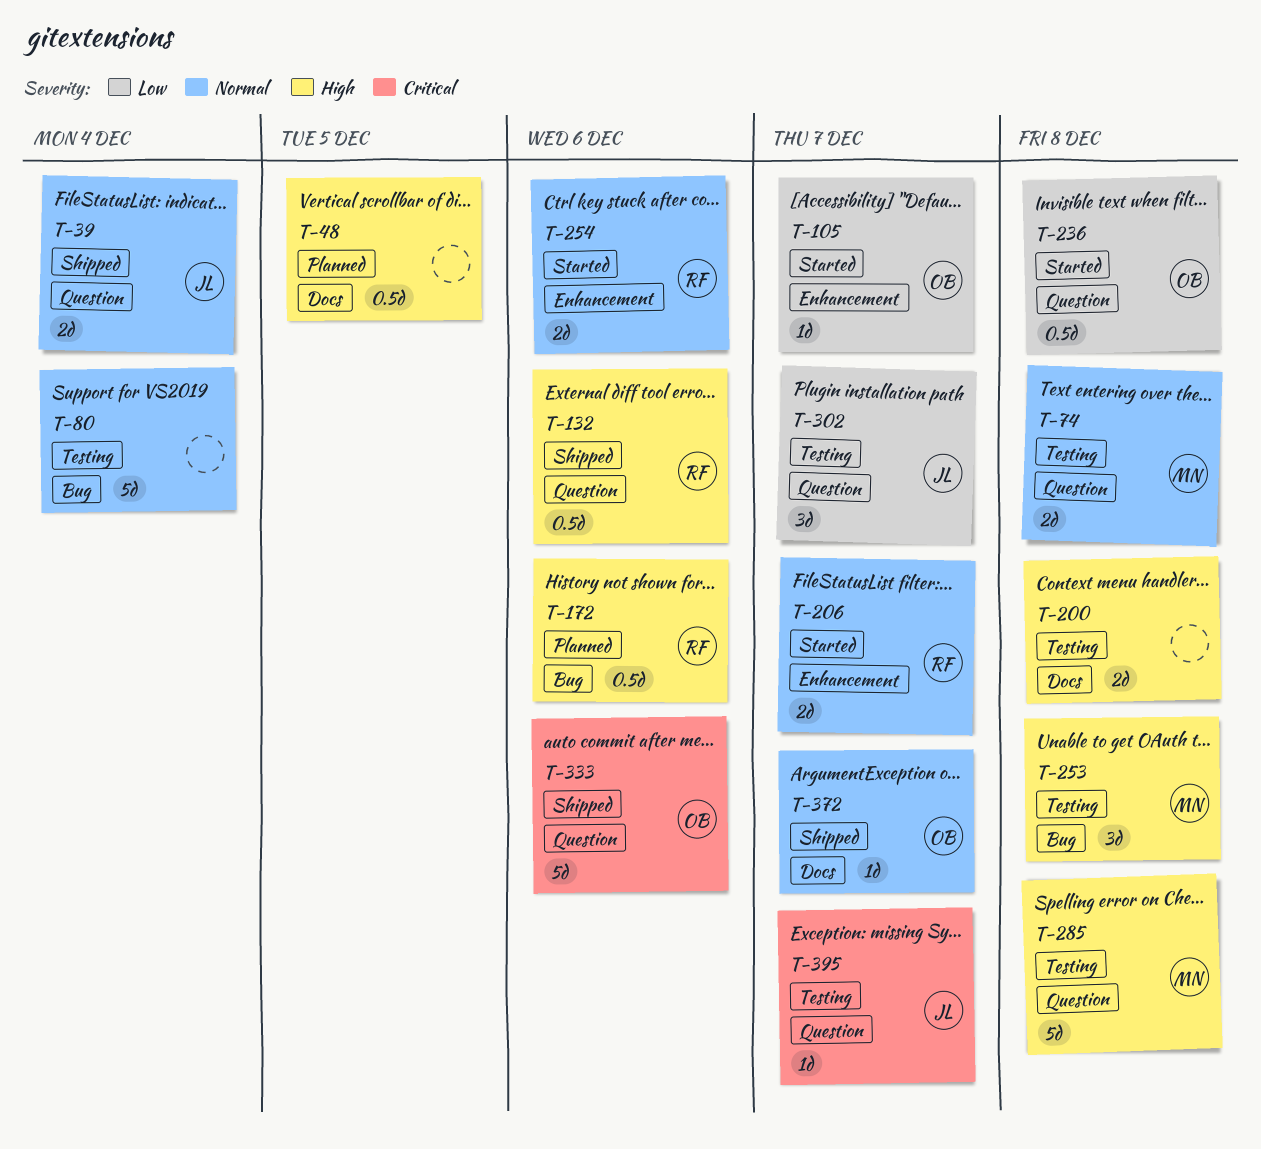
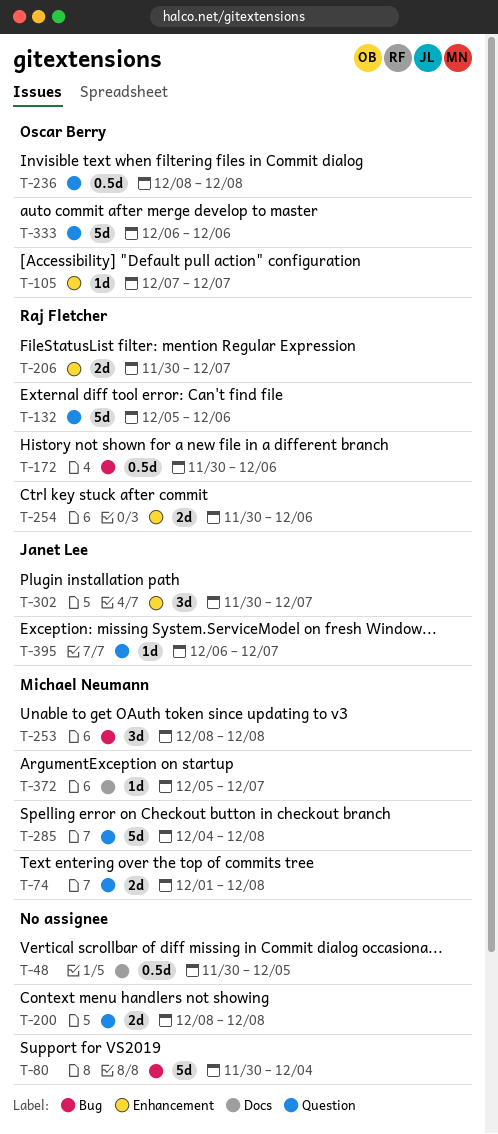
T-39: present -> none
T-132, estimate: 0.5d -> 5d
T-200, label: Docs -> Question
T-302, label: Question -> Enhancement
T-372, owner: Oscar Berry -> Michael Neumann

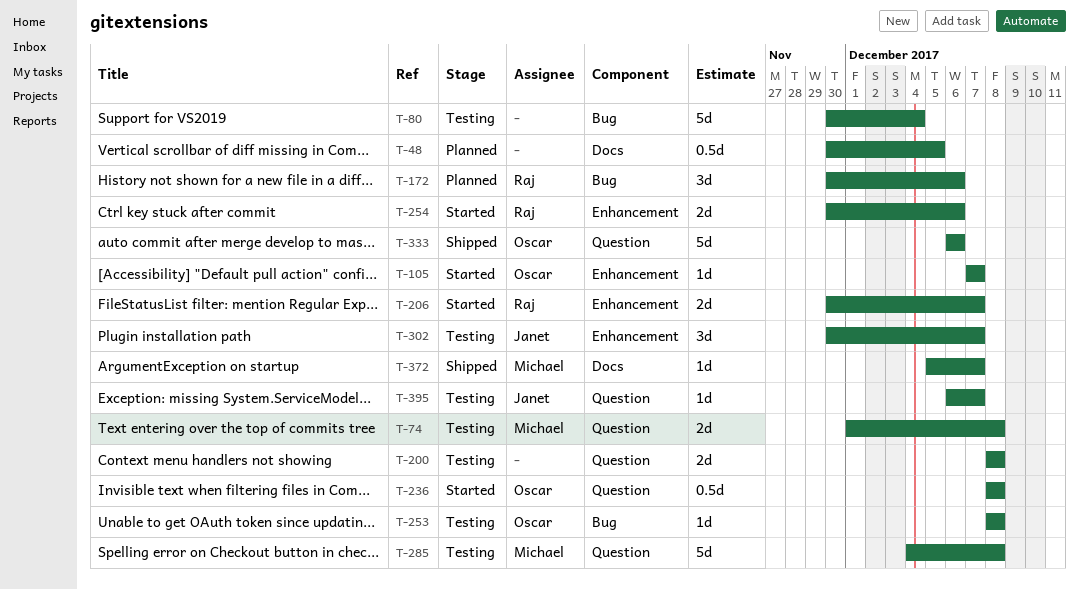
T-132: present -> none
T-172, estimate: 0.5d -> 3d
T-253, owner: Michael Neumann -> Oscar Berry
T-253, estimate: 3d -> 1d

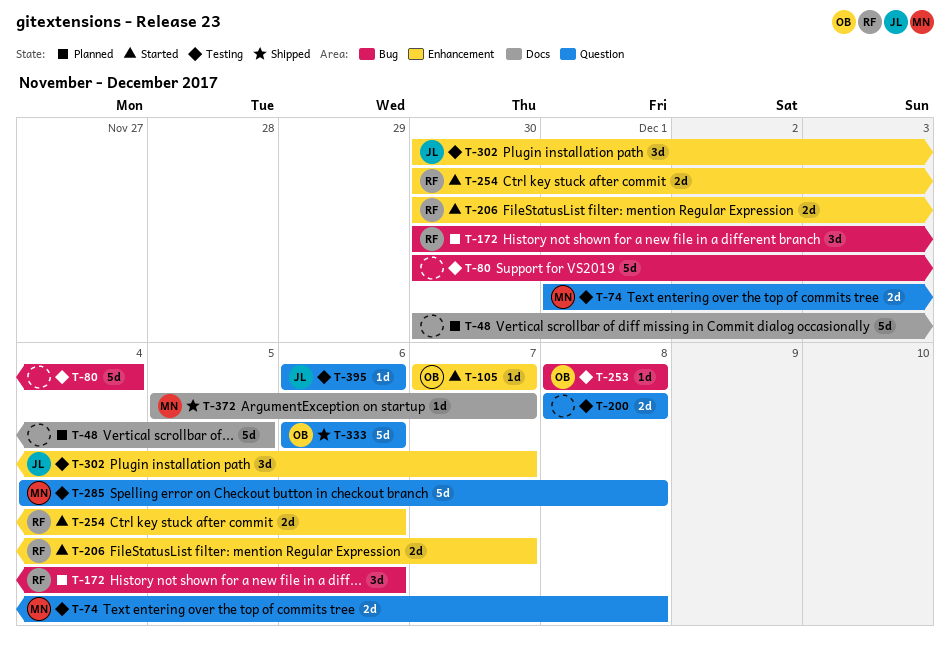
T-48, estimate: 0.5d -> 5d
T-236: present -> none
T-395, due: Dec 7 -> Dec 6

